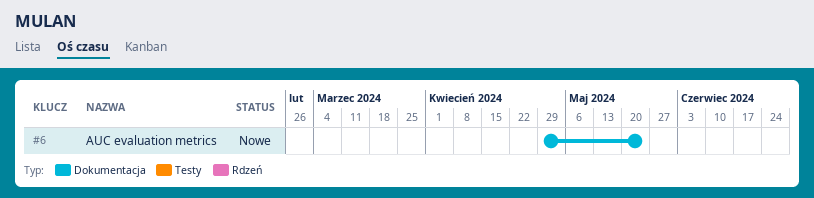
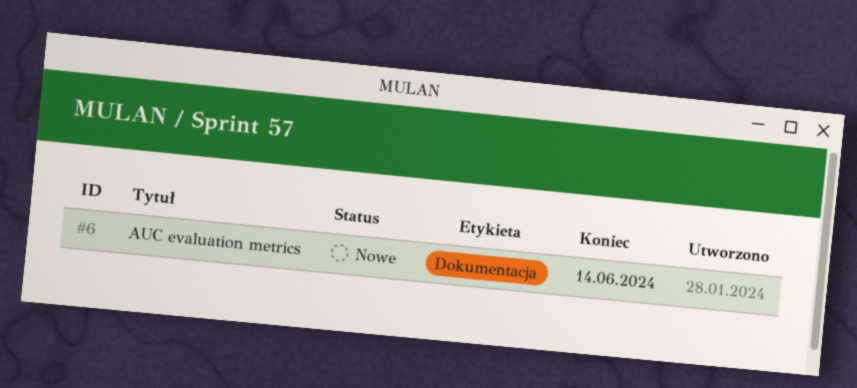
#6, due: May 24 -> Jun 14

